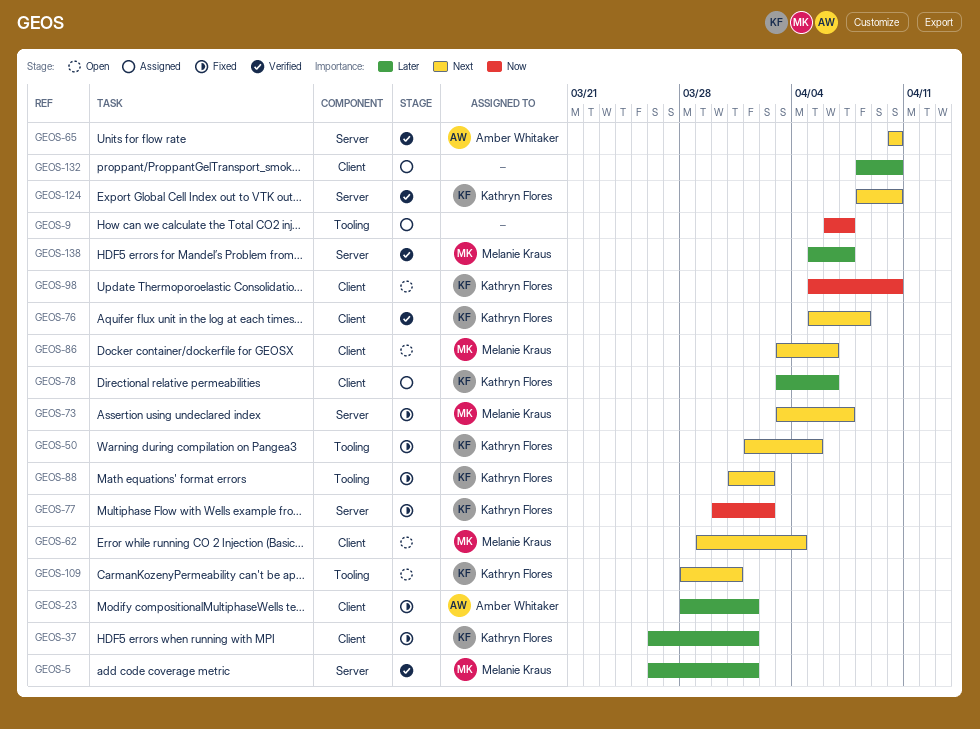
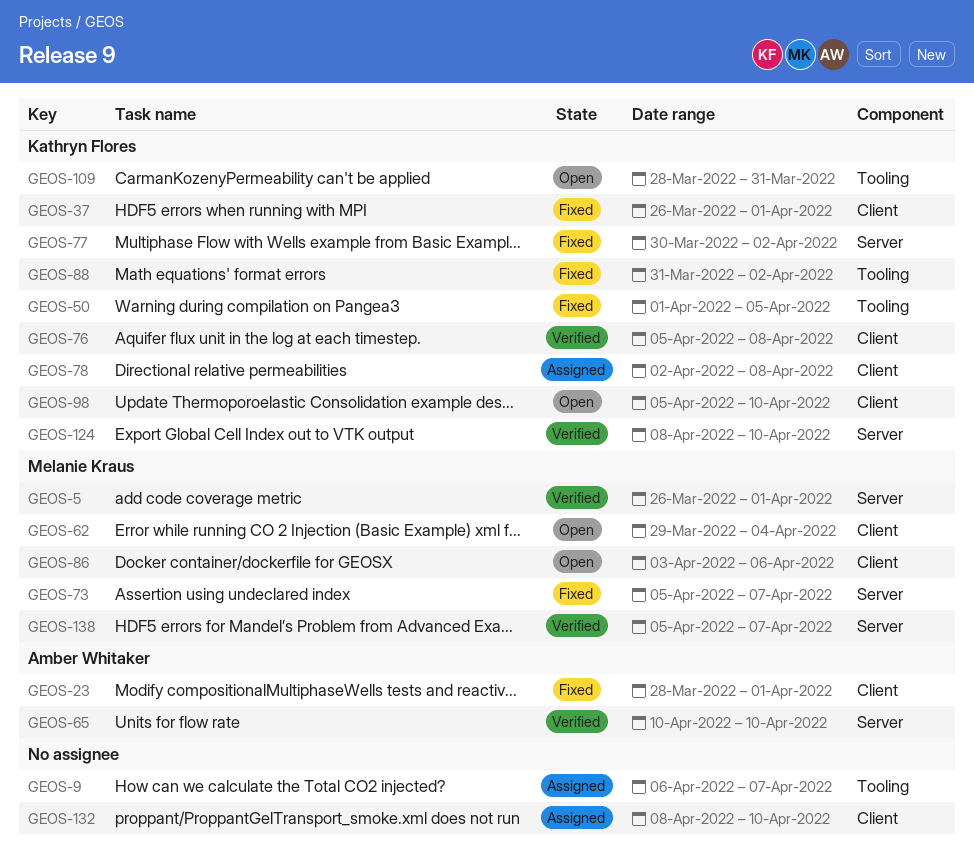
GEOS-73, start: Apr 3 -> Apr 5
GEOS-78, start: Apr 3 -> Apr 2
GEOS-78, due: Apr 6 -> Apr 8

